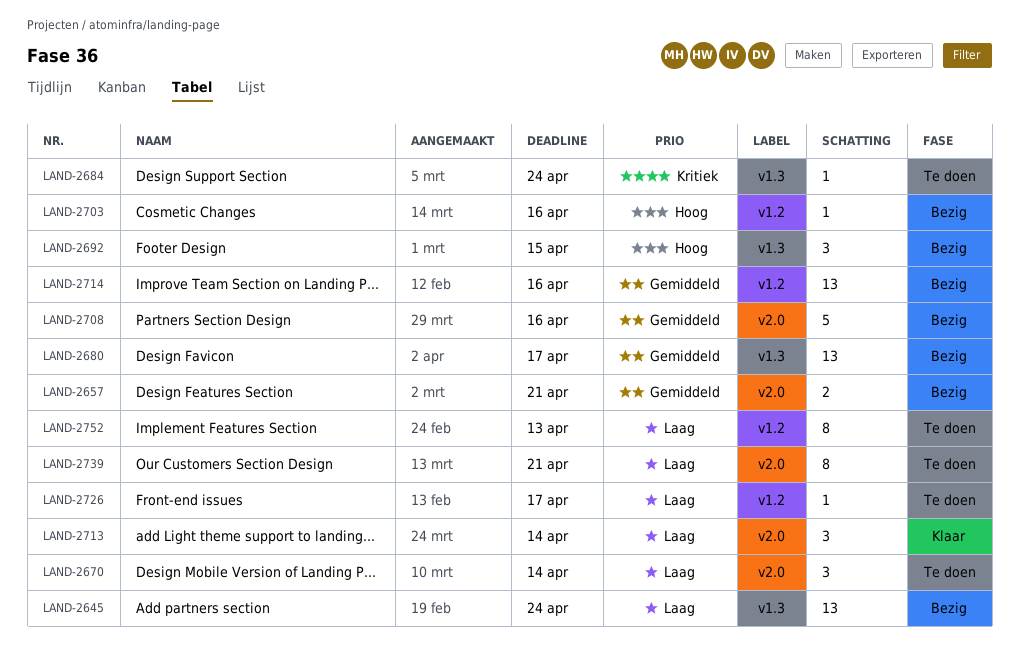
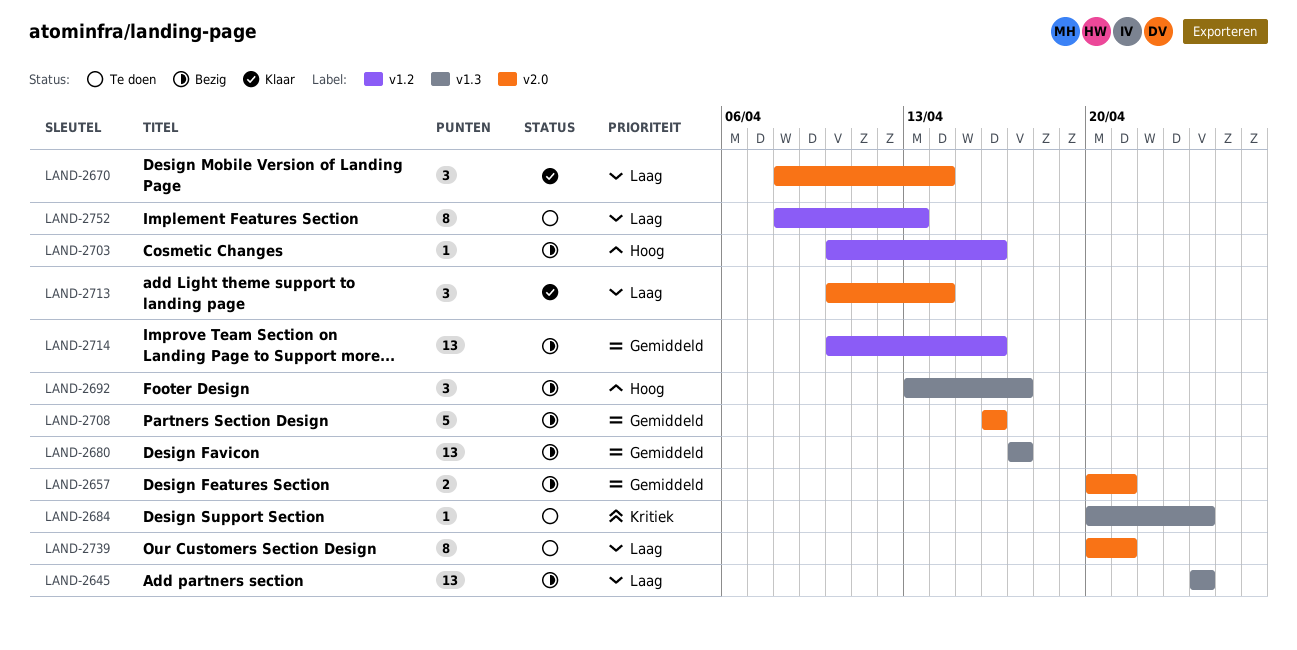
LAND-2670, status: Te doen -> Klaar
LAND-2692, due: Apr 15 -> Apr 17
LAND-2726: present -> none

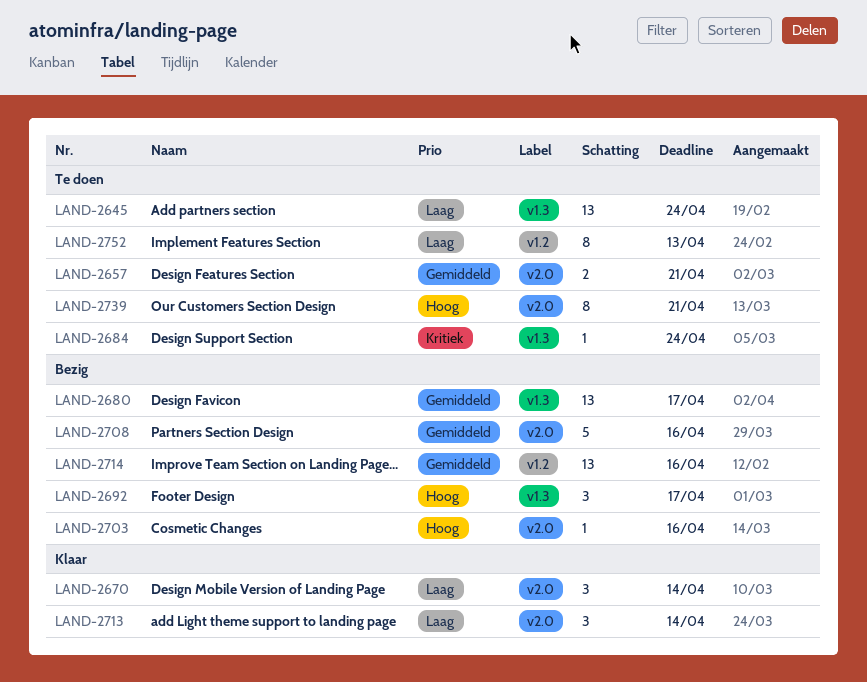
LAND-2645, status: Bezig -> Te doen
LAND-2657, status: Bezig -> Te doen
LAND-2703, label: v1.2 -> v2.0
LAND-2739, priority: Laag -> Hoog

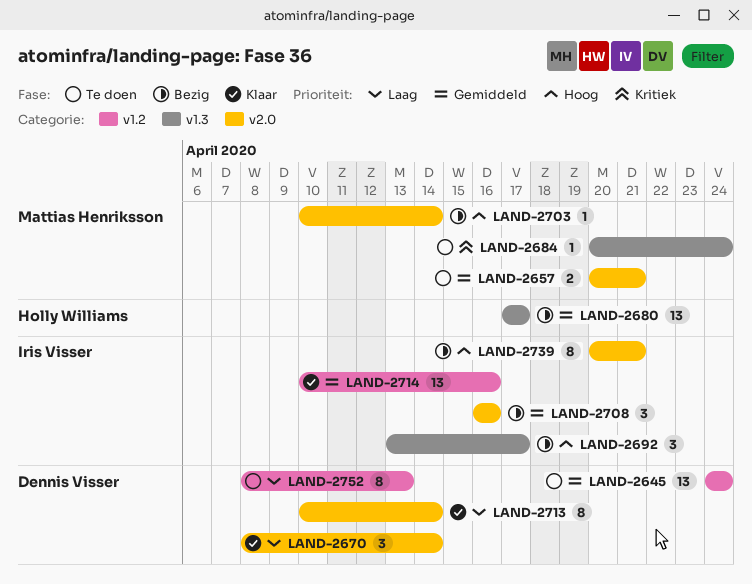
LAND-2645, priority: Laag -> Gemiddeld
LAND-2645, label: v1.3 -> v1.2
LAND-2703, due: Apr 16 -> Apr 14
LAND-2708, estimate: 5 -> 3
LAND-2713, estimate: 3 -> 8
LAND-2714, status: Bezig -> Klaar
LAND-2739, status: Te doen -> Bezig

